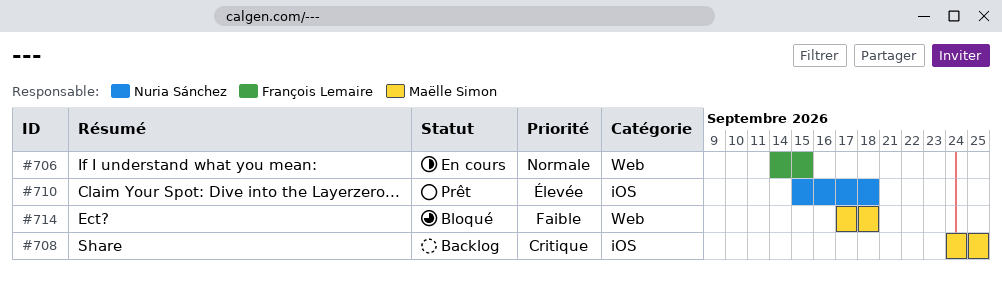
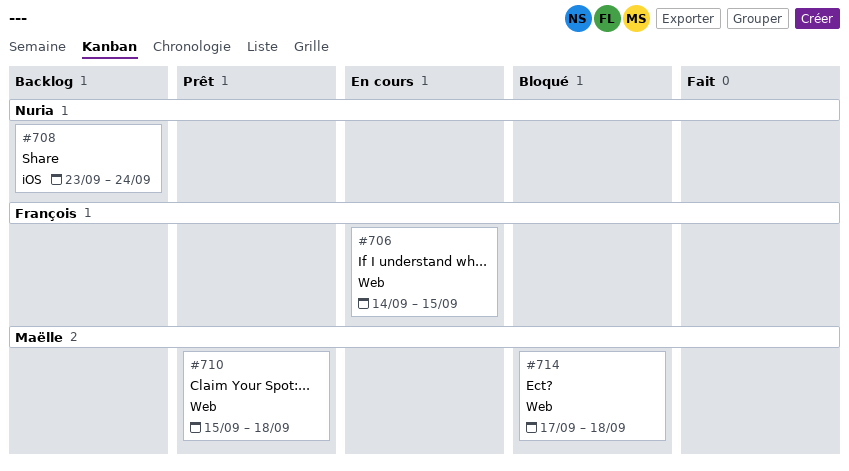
#708, owner: Maëlle Simon -> Nuria Sánchez
#708, start: Sep 24 -> Sep 23
#708, due: Sep 25 -> Sep 24
#710, owner: Nuria Sánchez -> Maëlle Simon
#710, label: iOS -> Web

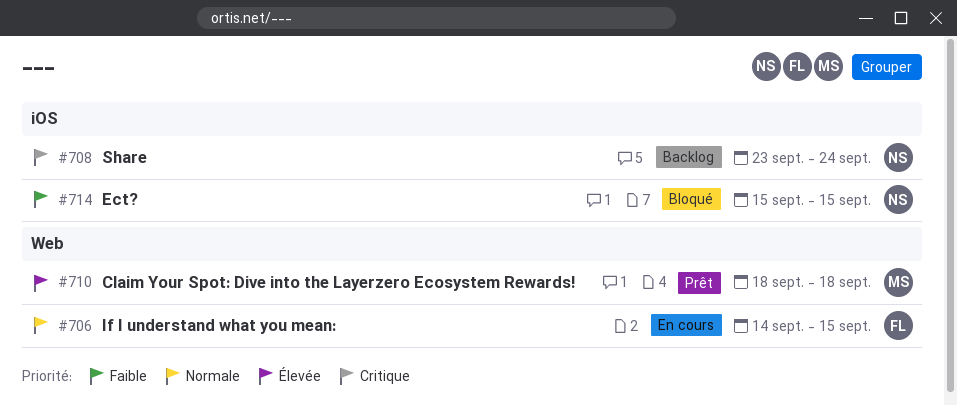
#710, start: Sep 15 -> Sep 18
#714, owner: Maëlle -> Nuria
#714, label: Web -> iOS
#714, start: Sep 17 -> Sep 15
#714, due: Sep 18 -> Sep 15

